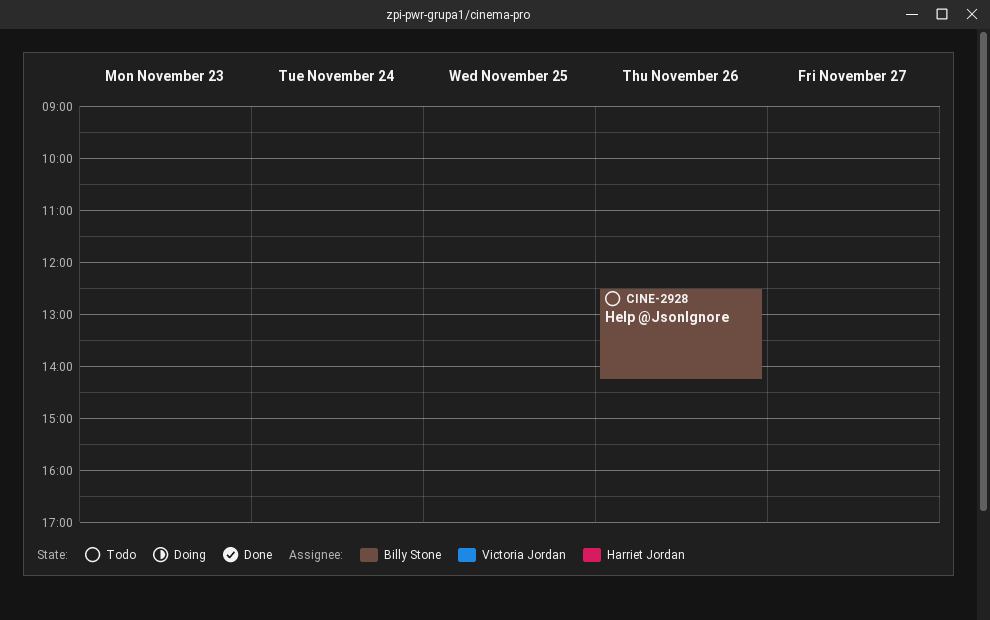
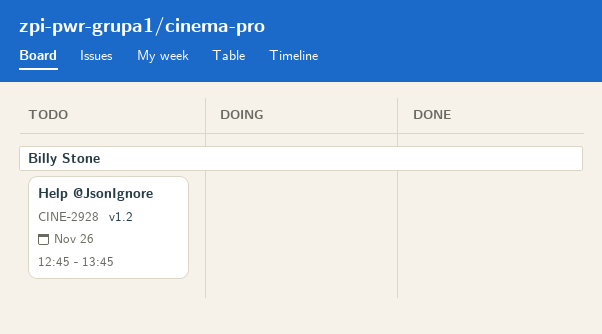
CINE-2928, begins: 12:30 -> 12:45
CINE-2928, ends: 14:15 -> 13:45

